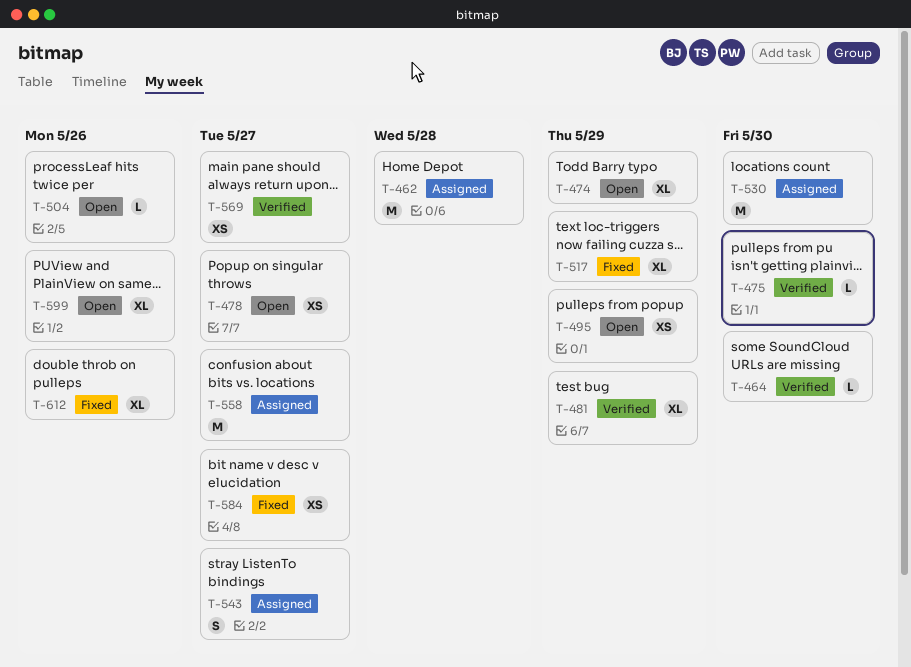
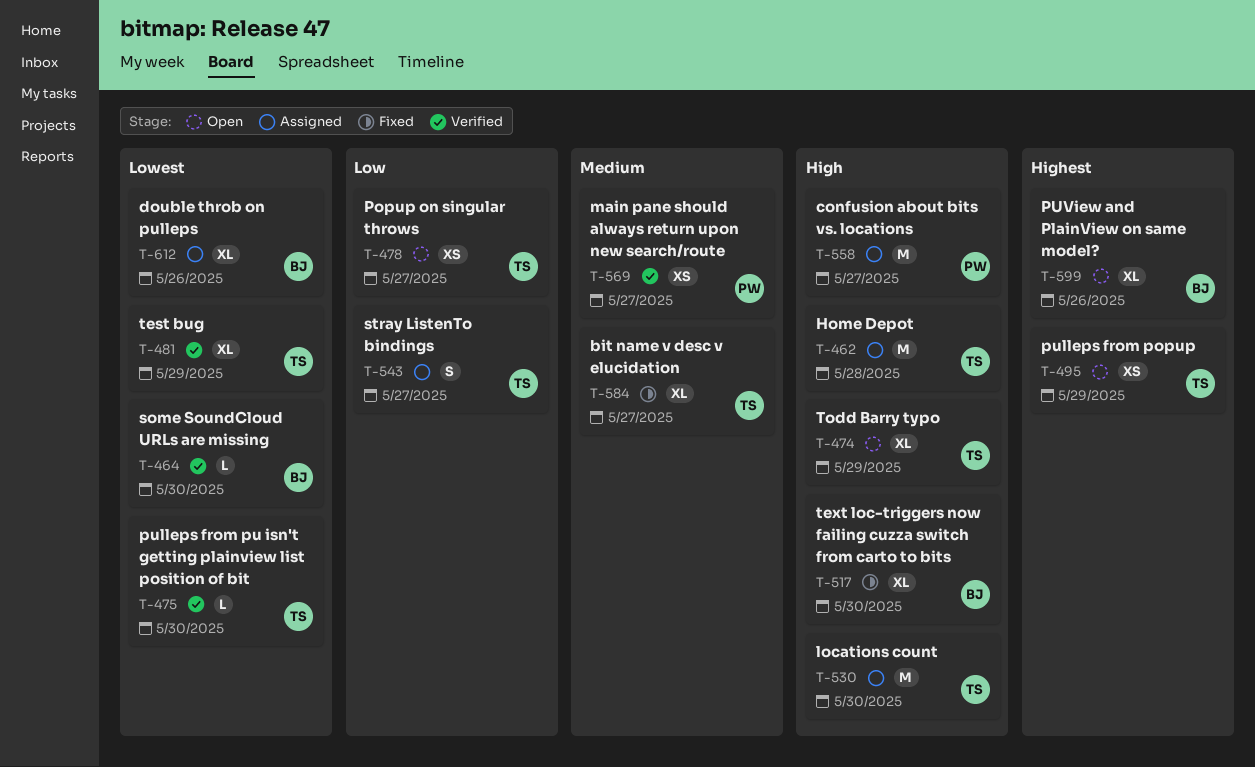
T-504: present -> none
T-517, due: May 29 -> May 30
T-584, estimate: XS -> XL
T-612, status: Fixed -> Assigned

